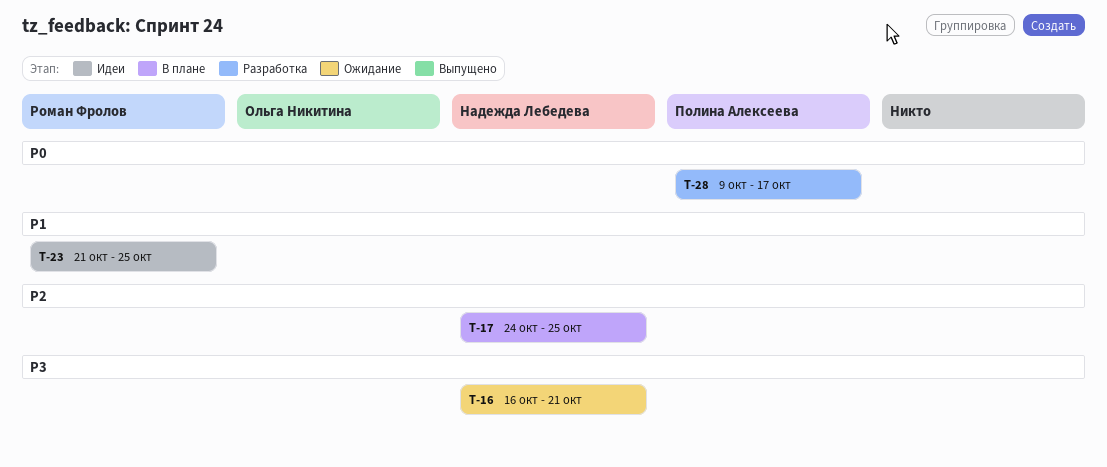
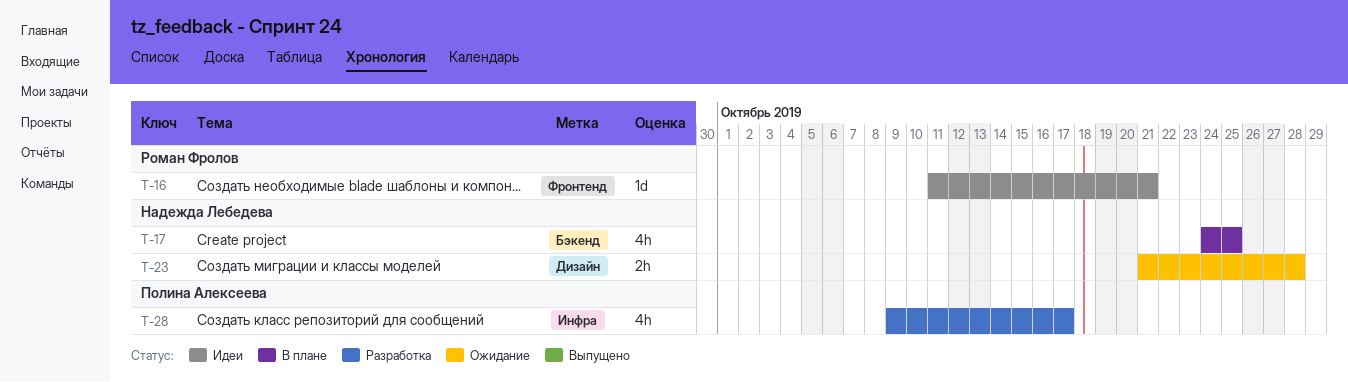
T-16, status: Ожидание -> Идеи
T-16, owner: Надежда Лебедева -> Роман Фролов
T-16, start: Oct 16 -> Oct 11
T-23, status: Идеи -> Ожидание
T-23, owner: Роман Фролов -> Надежда Лебедева
T-23, due: Oct 25 -> Oct 28

